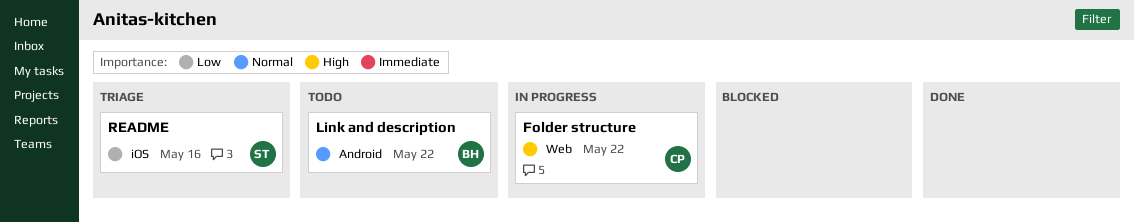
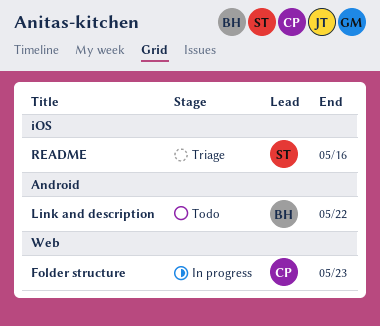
Folder structure, due: May 22 -> May 23

